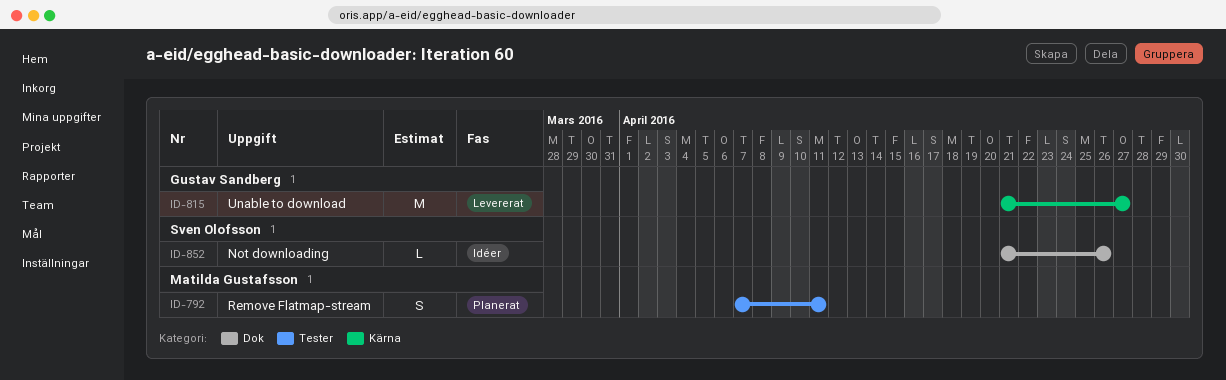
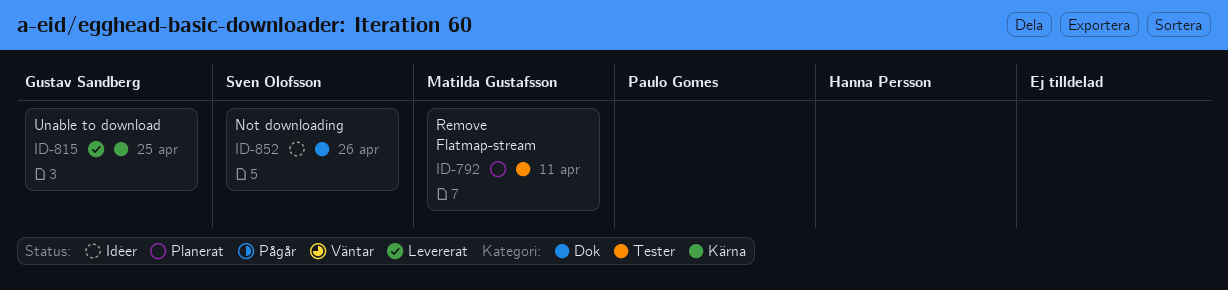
ID-815, due: Apr 27 -> Apr 25

